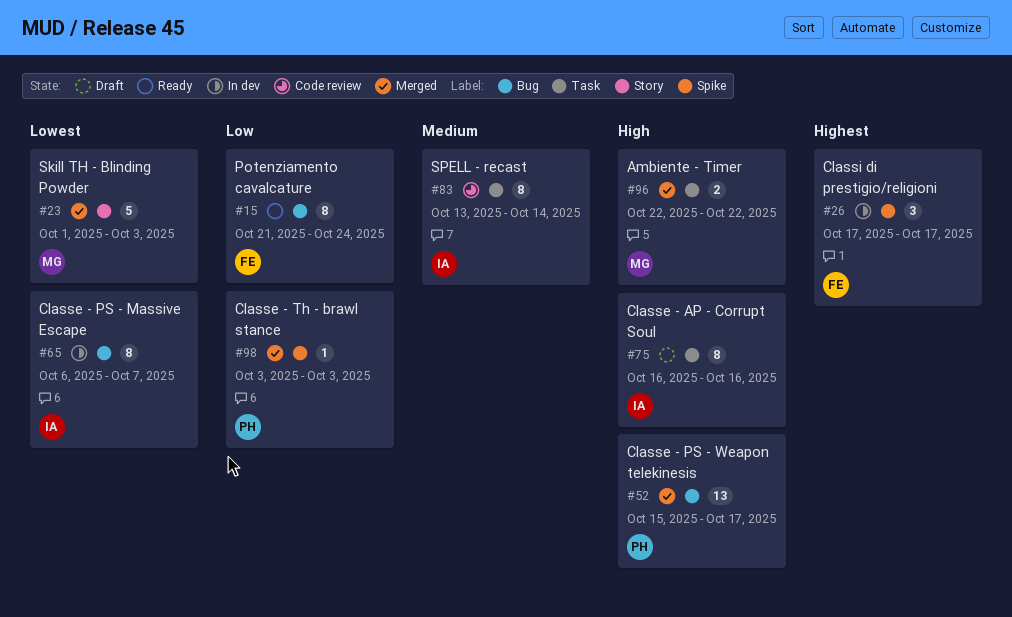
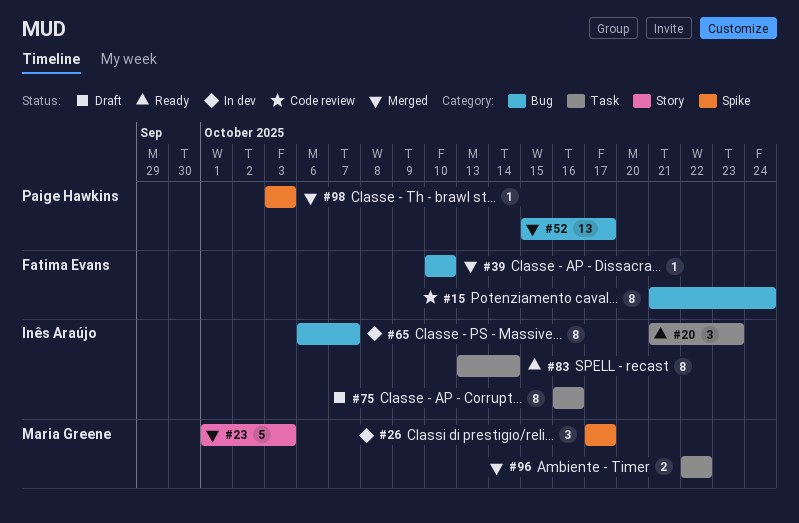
#15, status: Ready -> Code review
#20: none -> present
#26, owner: Fatima Evans -> Maria Greene
#39: none -> present
#83, status: Code review -> Ready

